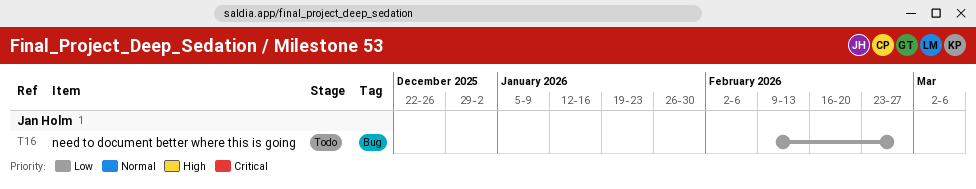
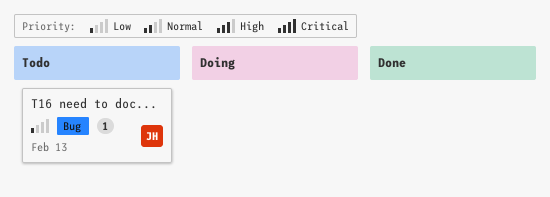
T16, due: Feb 27 -> Feb 13

